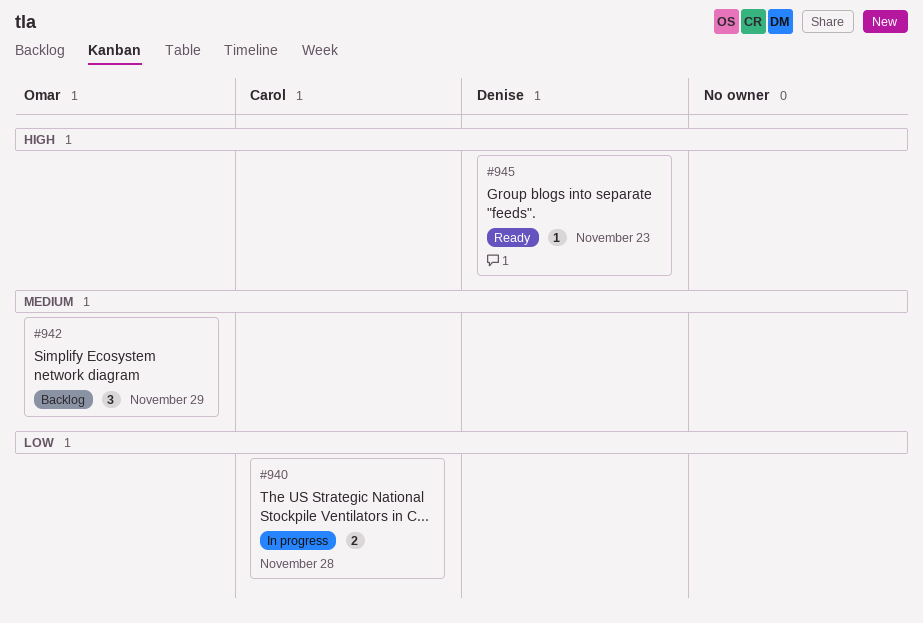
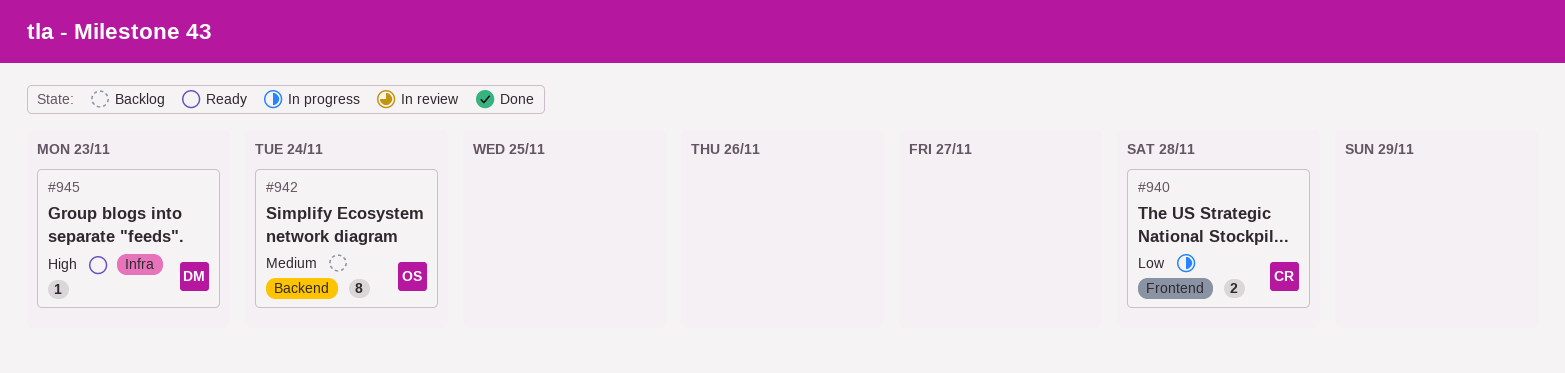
#942, estimate: 3 -> 8
#942, due: Nov 29 -> Nov 24

